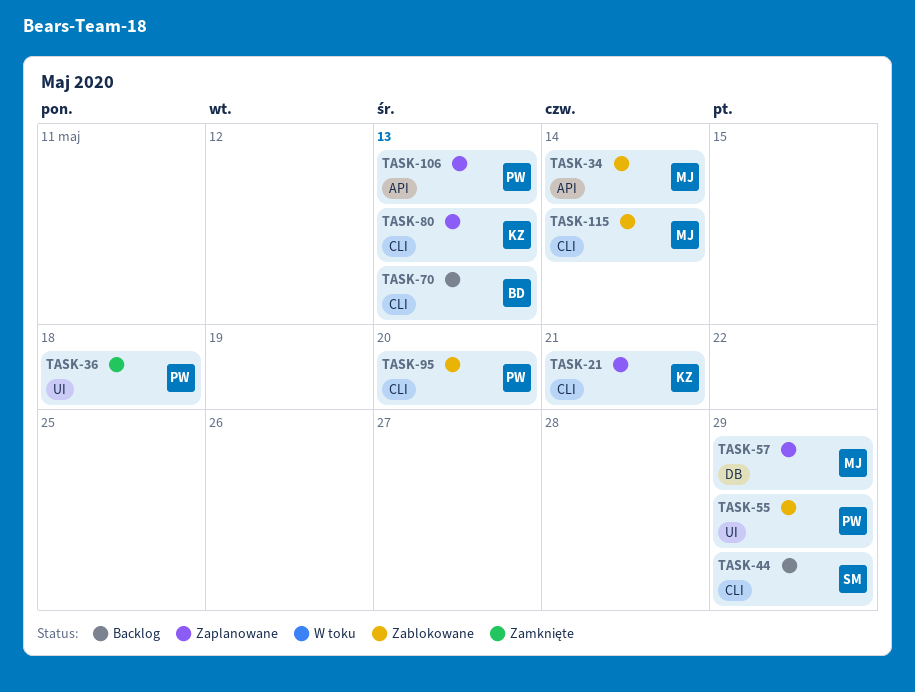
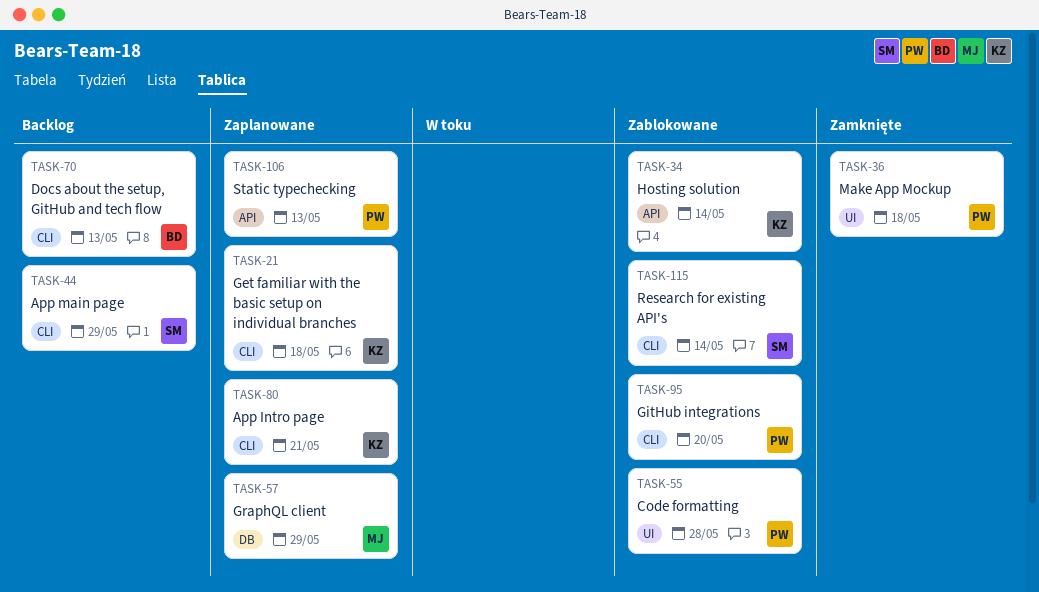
TASK-21, due: May 21 -> May 18
TASK-34, owner: MJ -> KZ
TASK-55, due: May 29 -> May 28
TASK-80, due: May 13 -> May 21
TASK-115, owner: MJ -> SM

